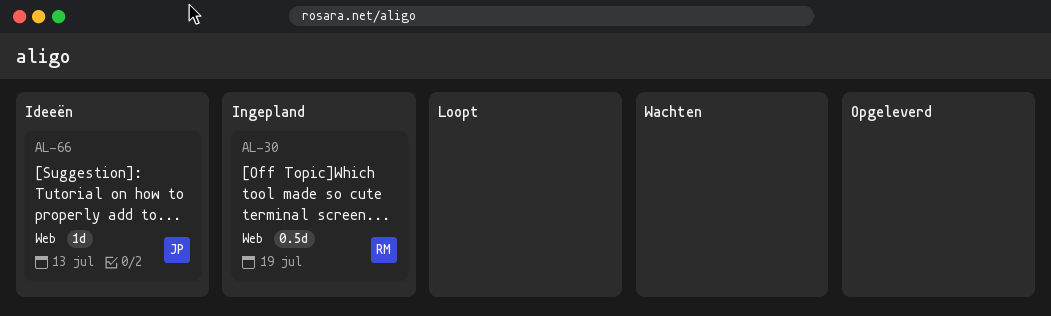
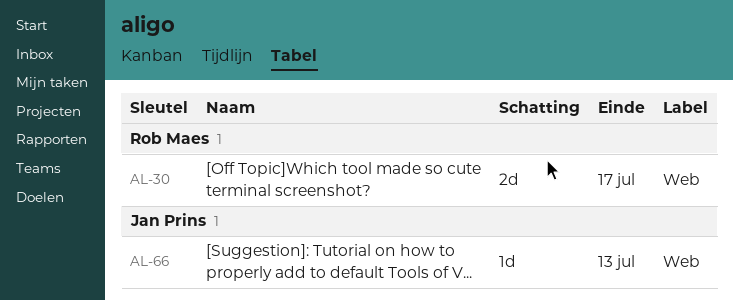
AL-30, estimate: 0.5d -> 2d
AL-30, due: Jul 19 -> Jul 17

